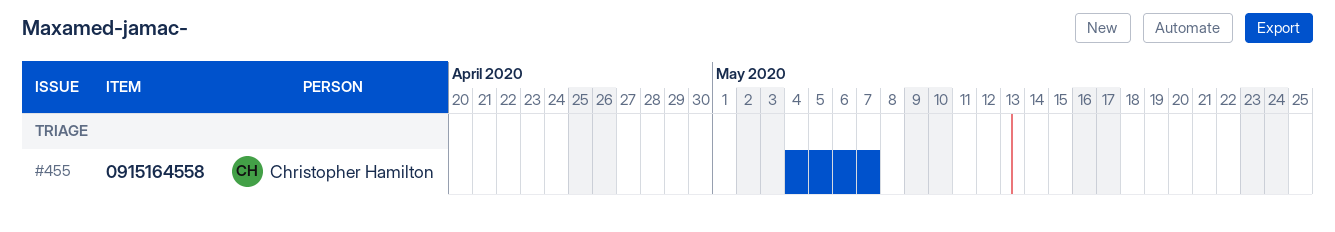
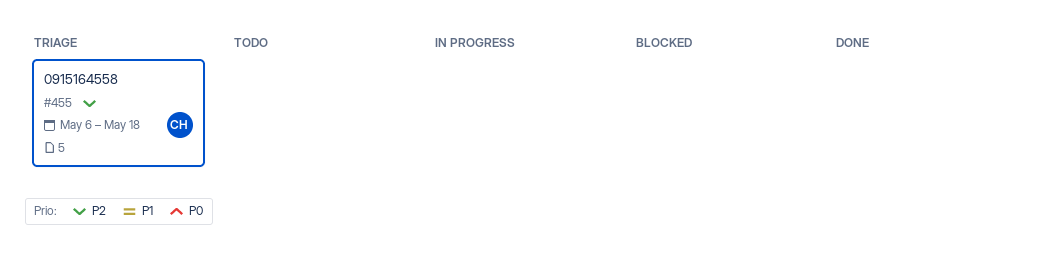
#455, start: May 4 -> May 6
#455, due: May 7 -> May 18

